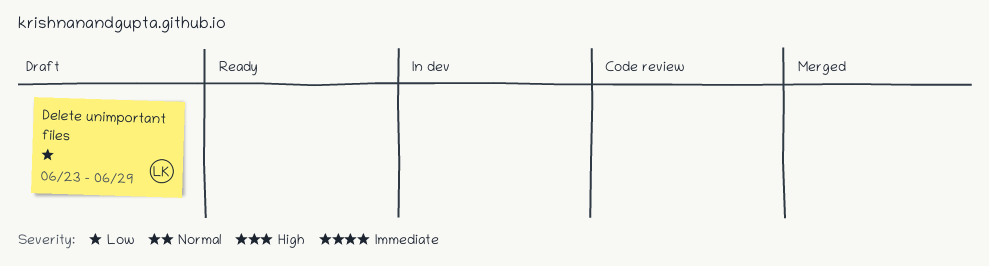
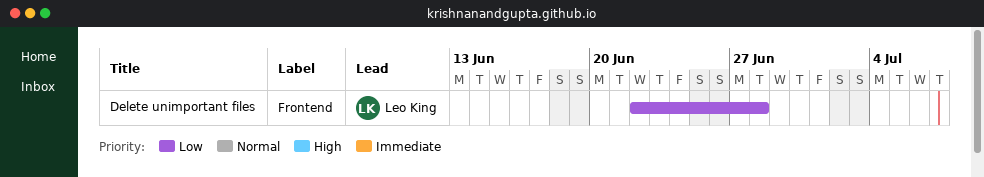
Delete unimportant files, start: Jun 23 -> Jun 22
Delete unimportant files, due: Jun 29 -> Jun 28

